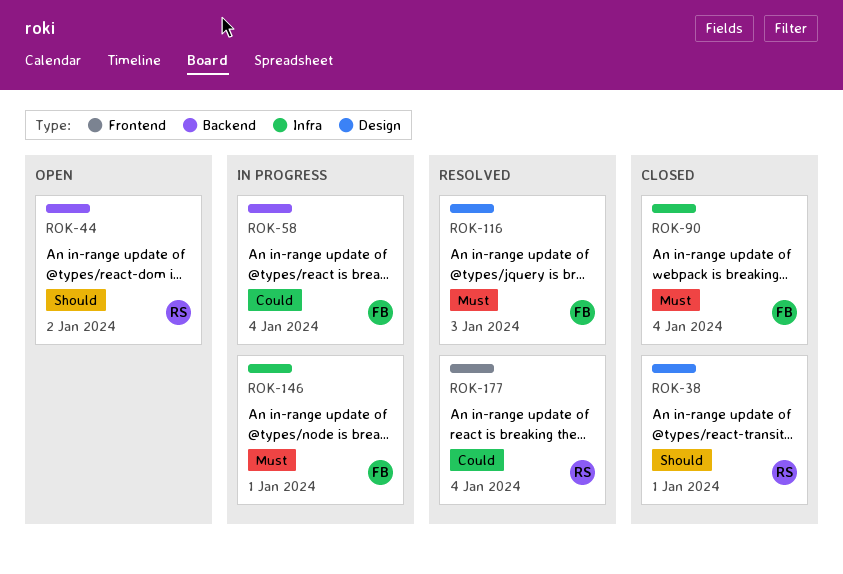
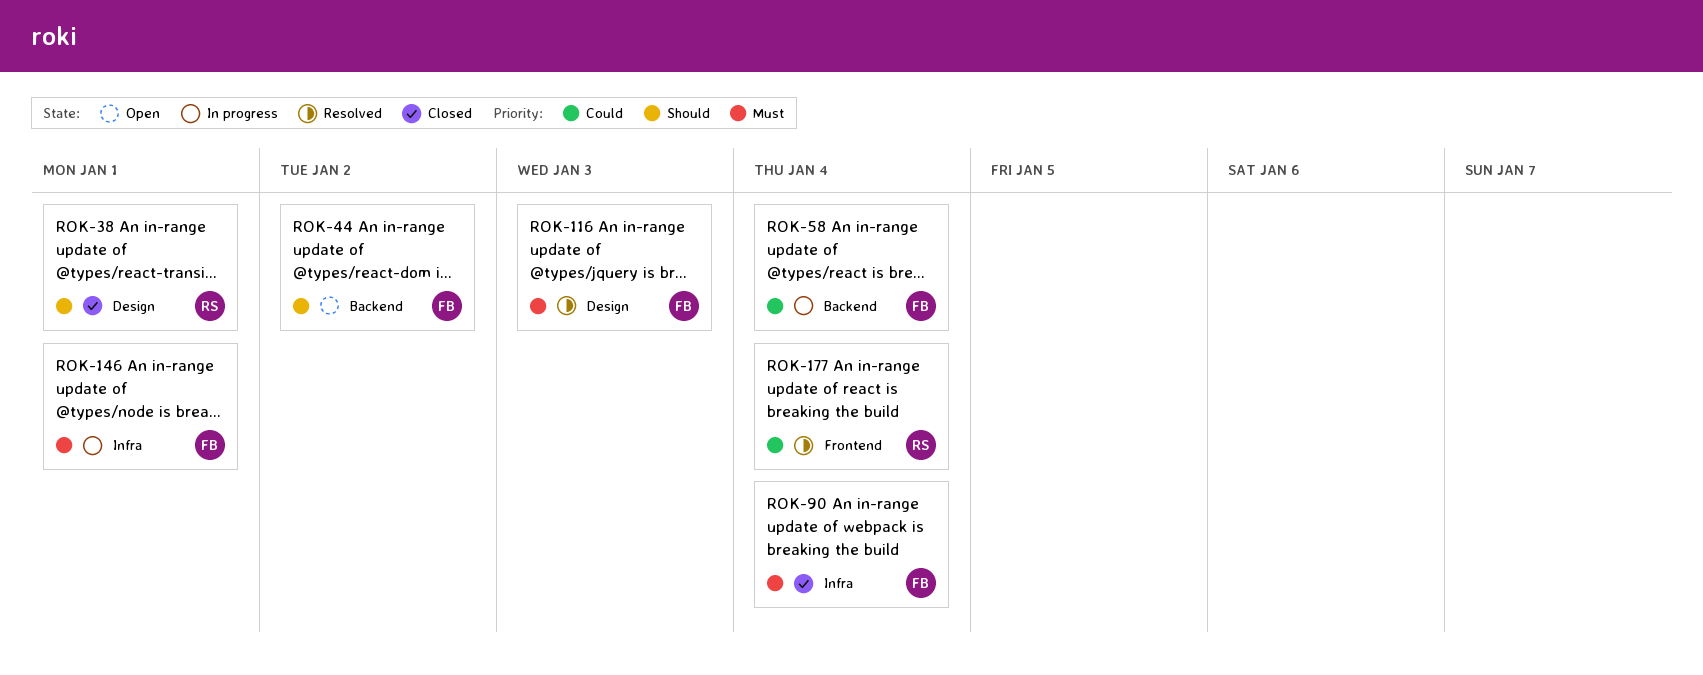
ROK-44, owner: RS -> FB

